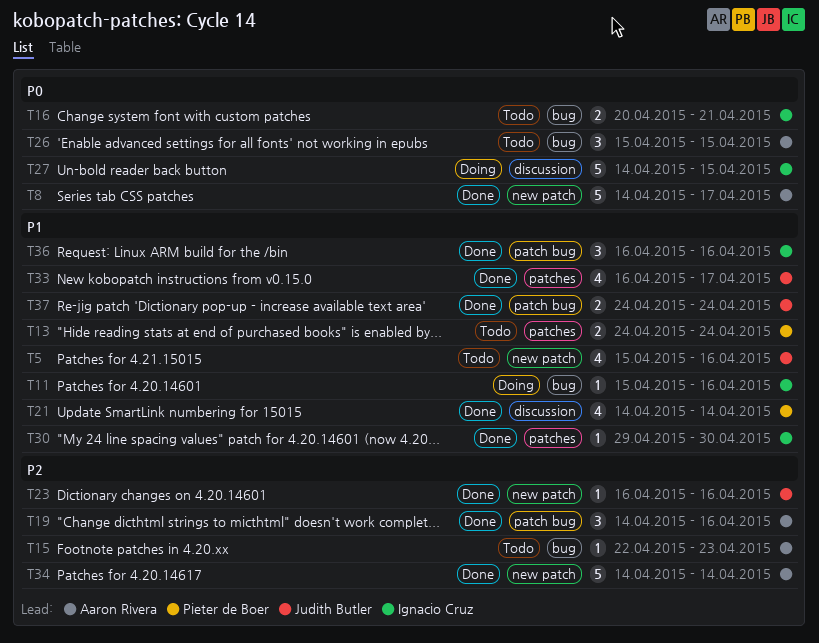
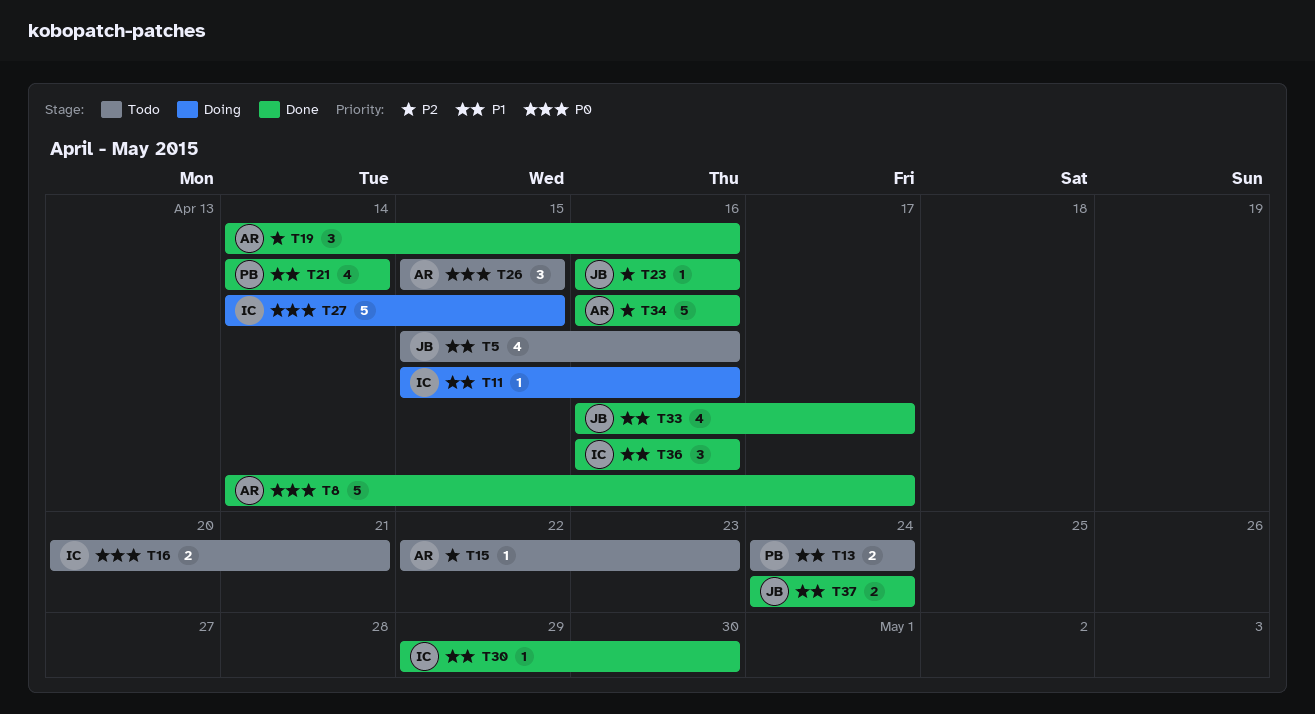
T34, start: Apr 14 -> Apr 16
T34, due: Apr 14 -> Apr 16

